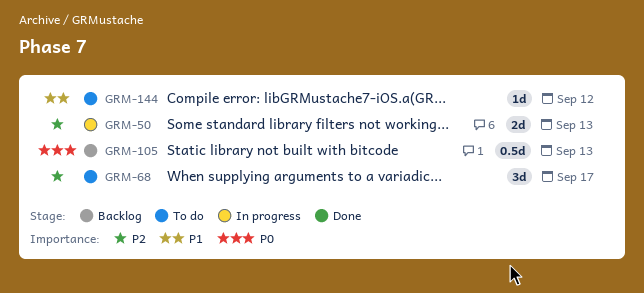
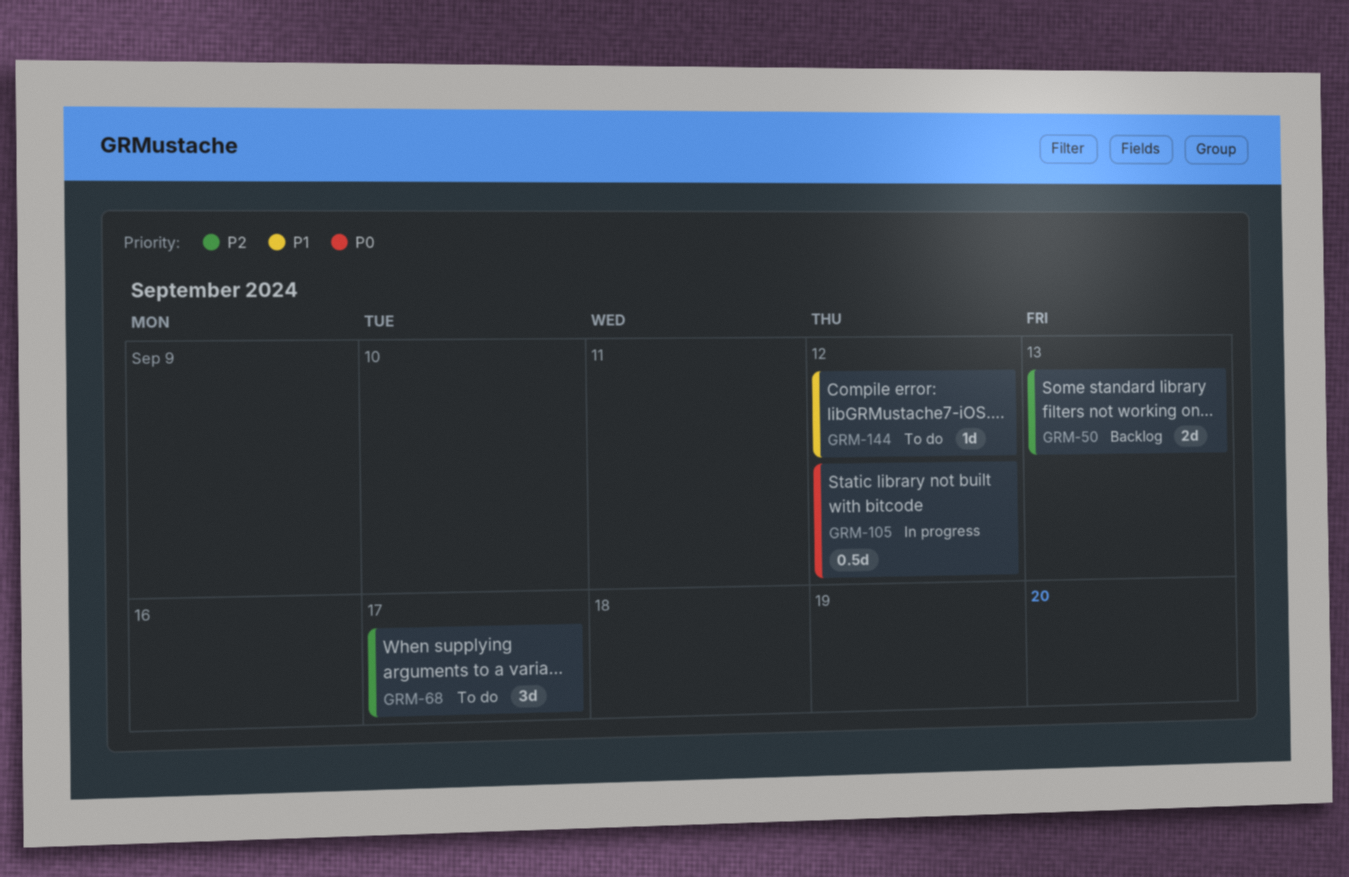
GRM-50, status: In progress -> Backlog
GRM-105, status: Backlog -> In progress
GRM-105, due: Sep 13 -> Sep 12

